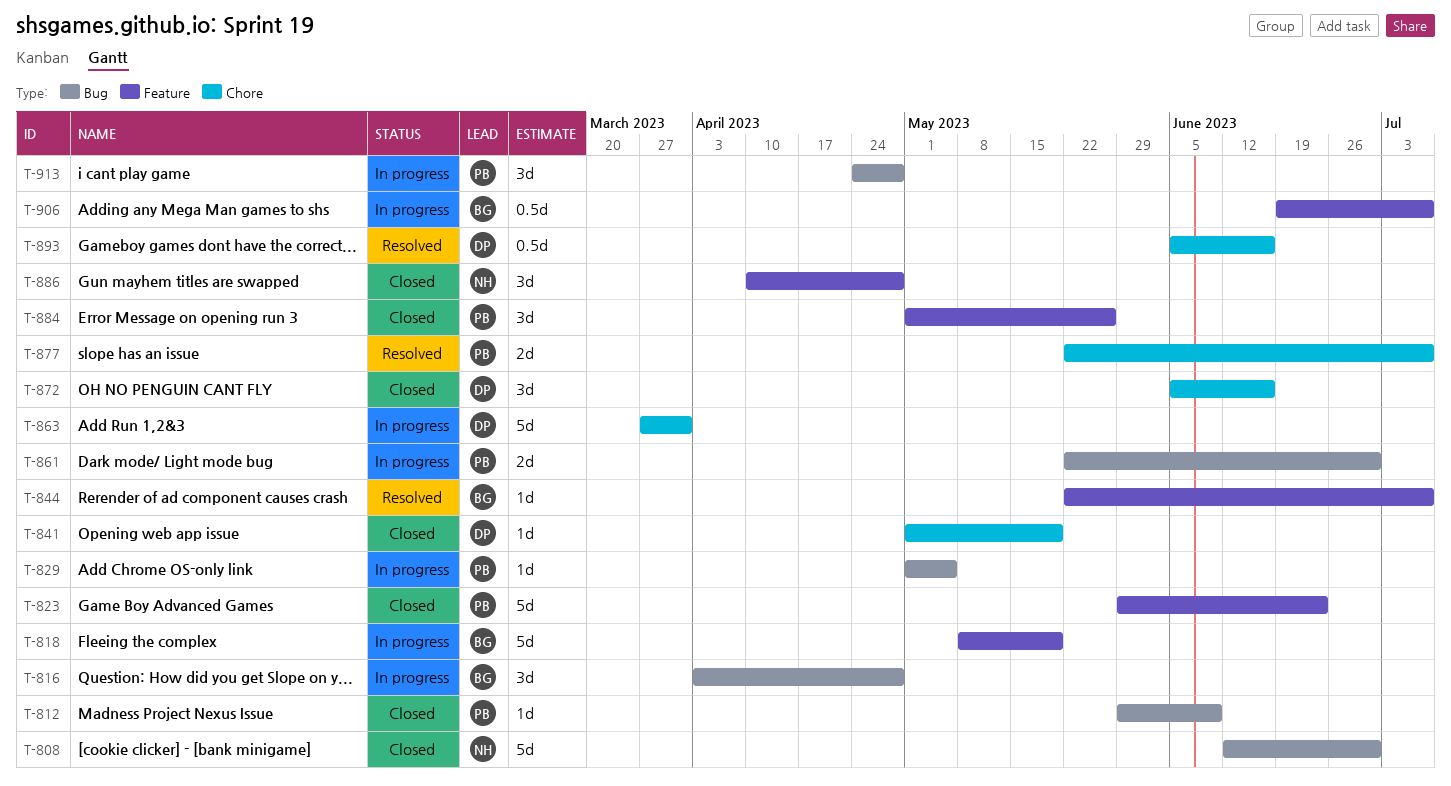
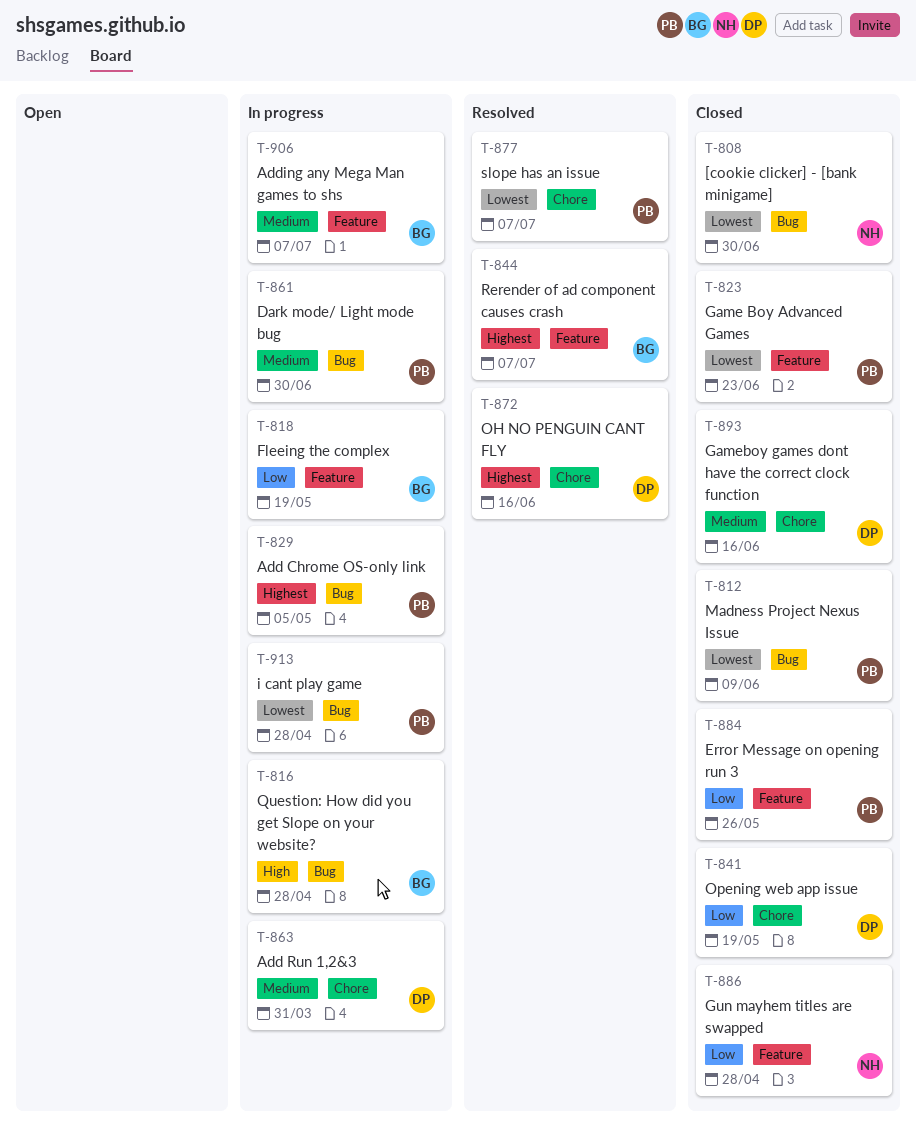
T-872, status: Closed -> Resolved
T-893, status: Resolved -> Closed

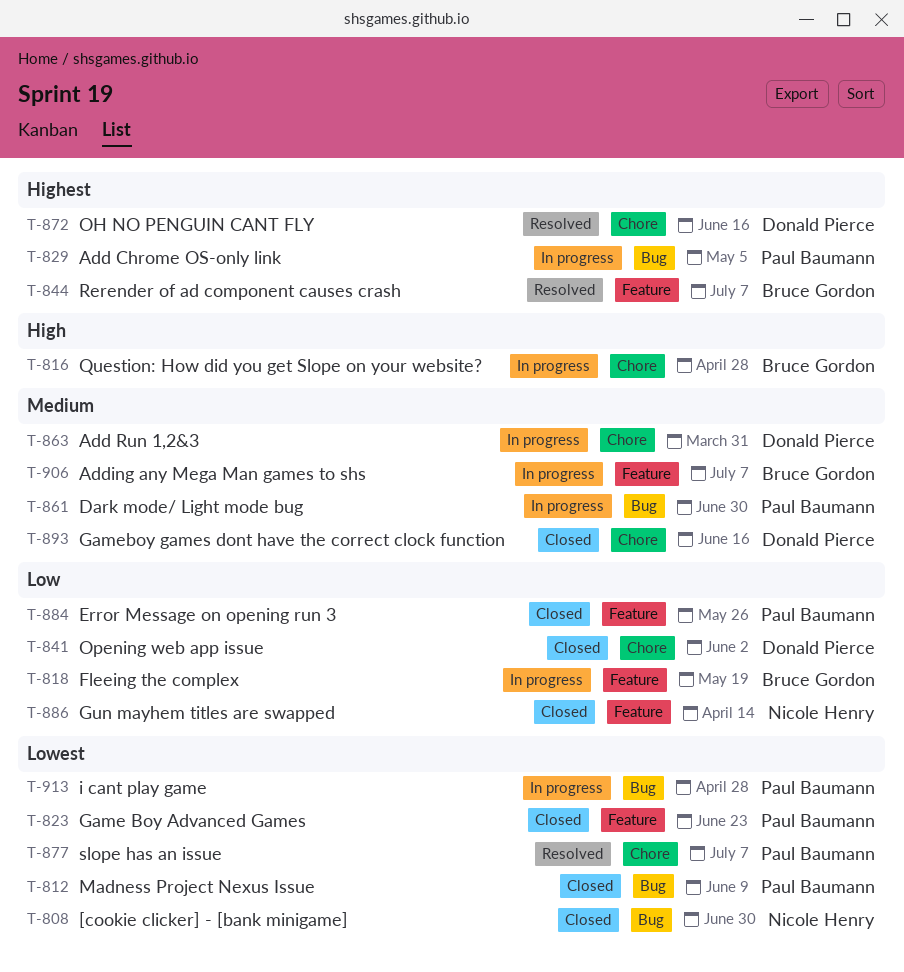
T-816, label: Bug -> Chore
T-841, due: May 19 -> Jun 2
T-886, due: Apr 28 -> Apr 14

